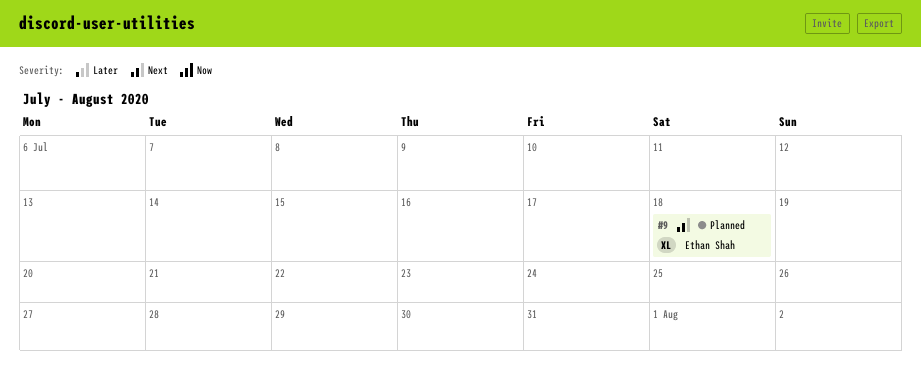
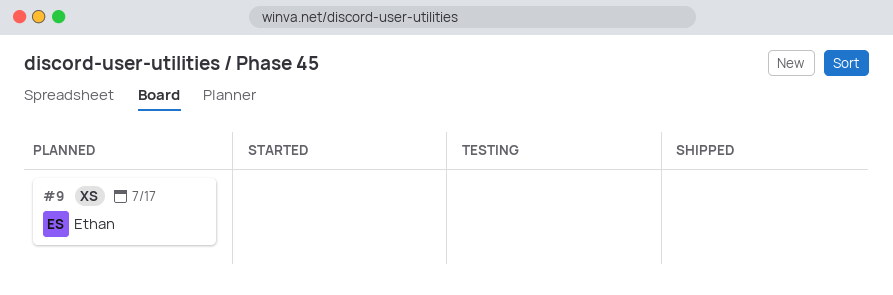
#9, estimate: XL -> XS
#9, due: Jul 18 -> Jul 17

